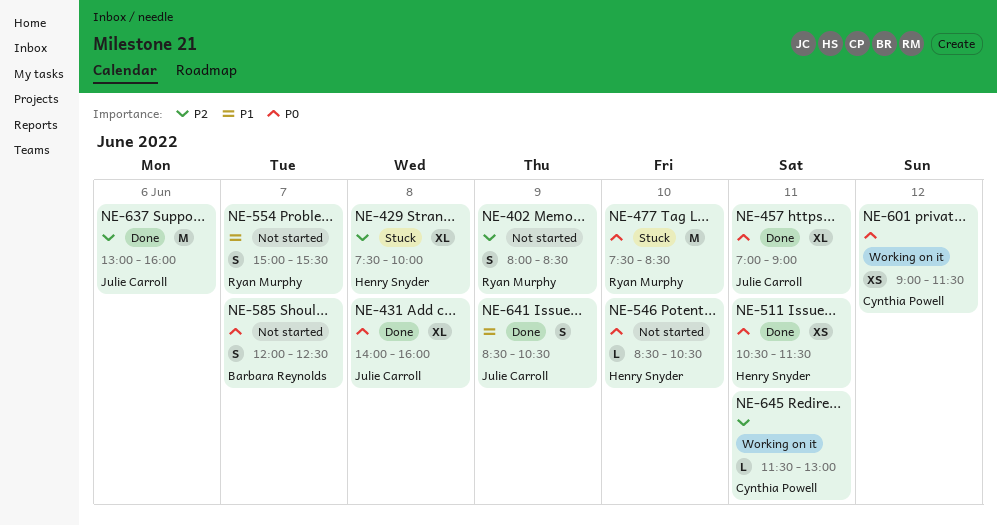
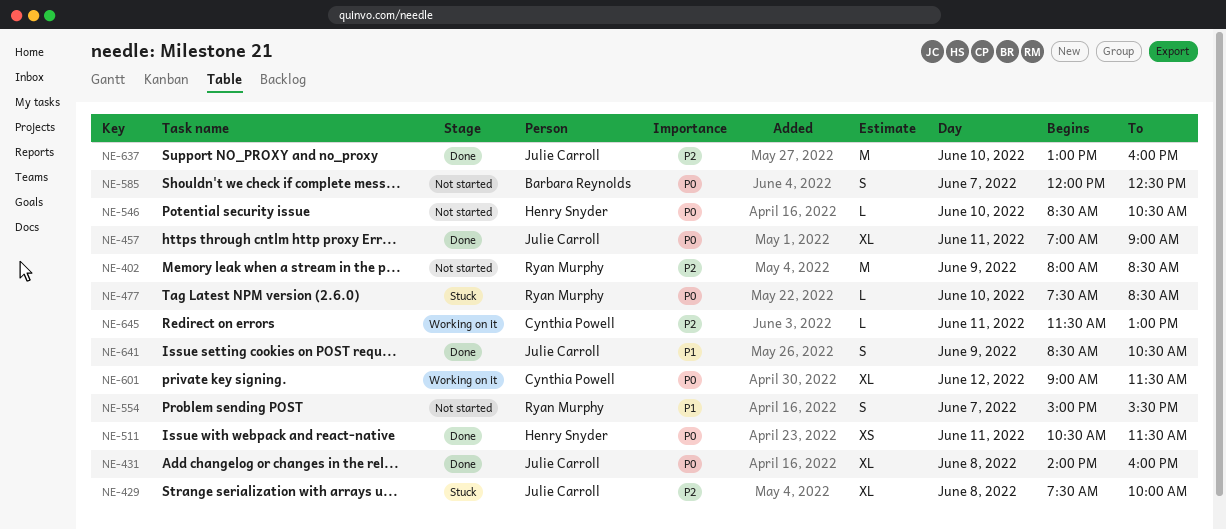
NE-402, estimate: S -> M
NE-429, owner: Henry Snyder -> Julie Carroll
NE-477, estimate: M -> L
NE-601, estimate: XS -> XL
NE-637, day: Jun 6 -> Jun 10

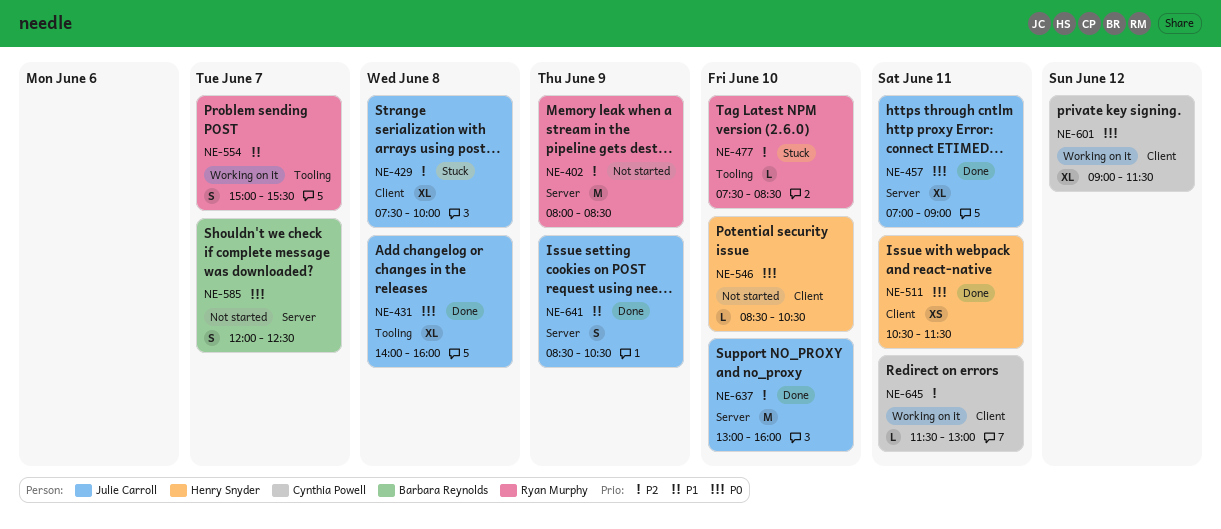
NE-477, priority: P0 -> P2
NE-554, status: Not started -> Working on it

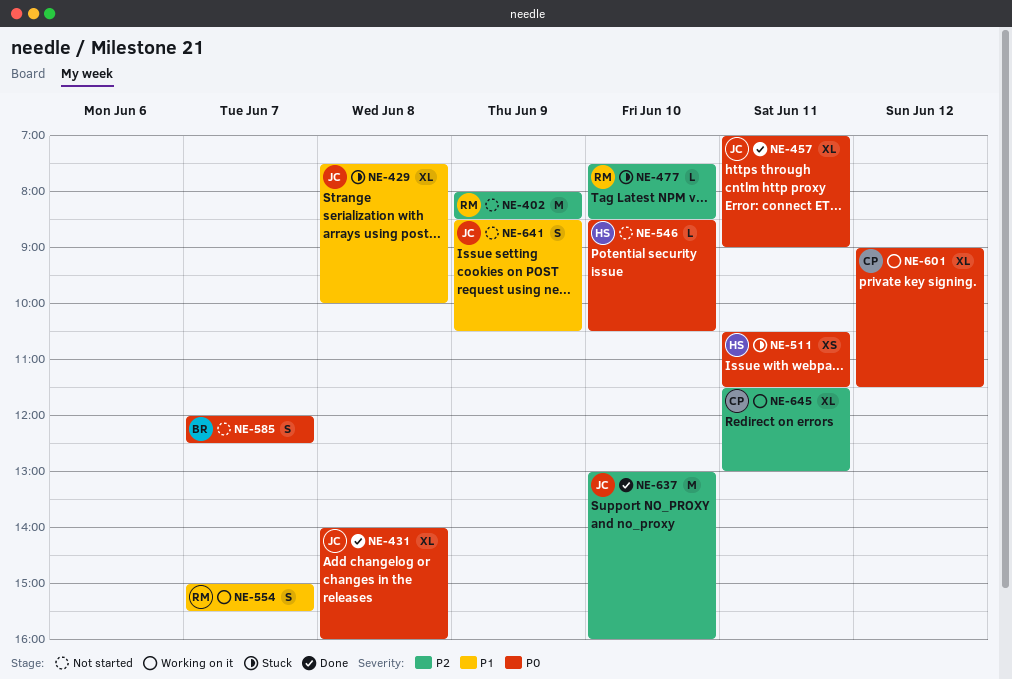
NE-429, priority: P2 -> P1
NE-511, status: Done -> Stuck
NE-641, status: Done -> Not started
NE-645, estimate: L -> XL

